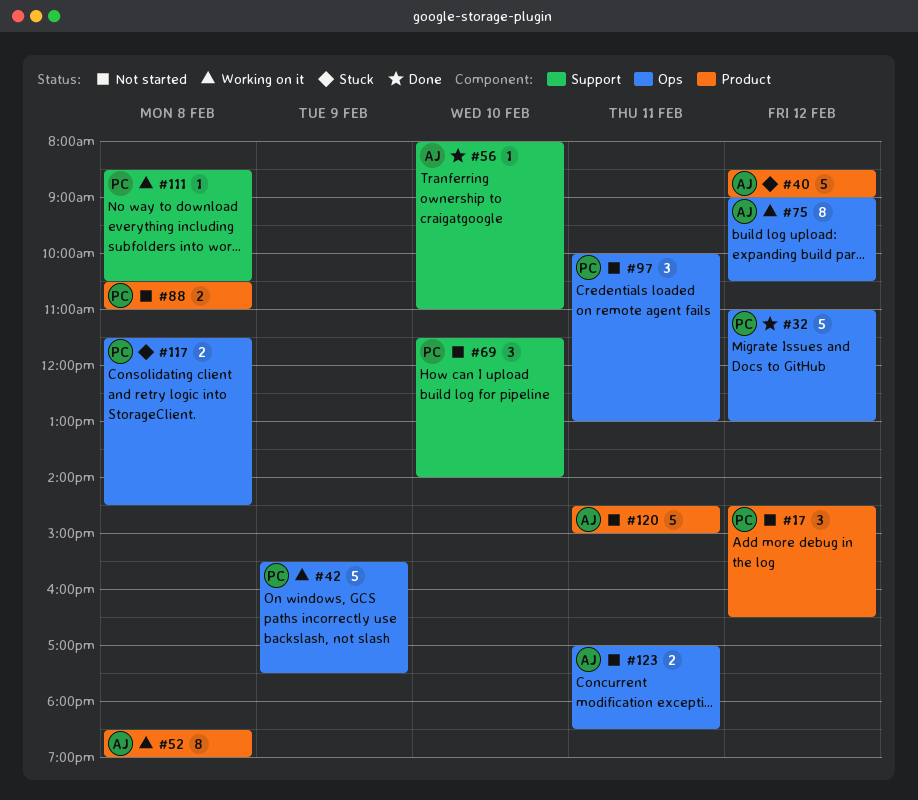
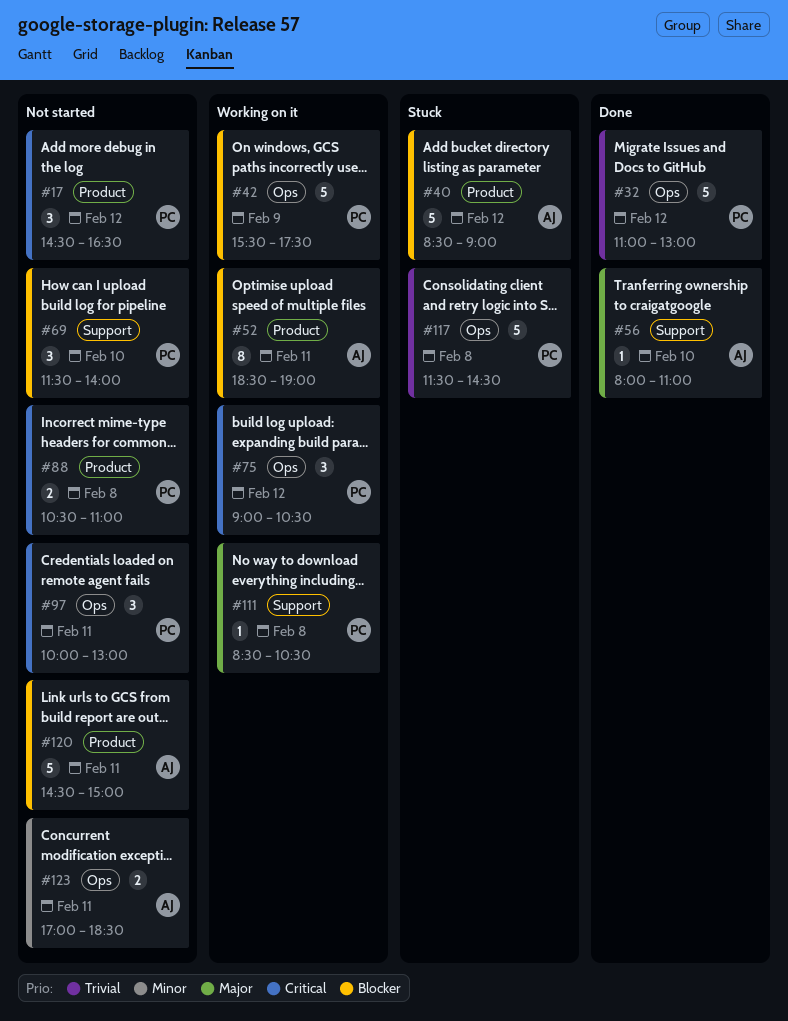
#52, day: Feb 8 -> Feb 11
#75, owner: AJ -> PC
#75, estimate: 8 -> 3
#117, estimate: 2 -> 5

